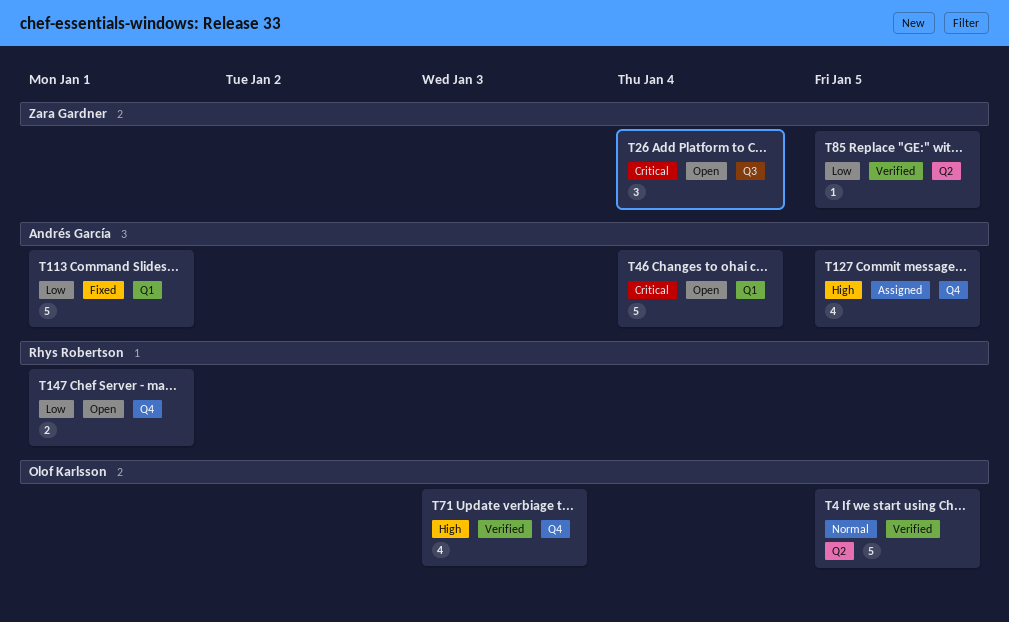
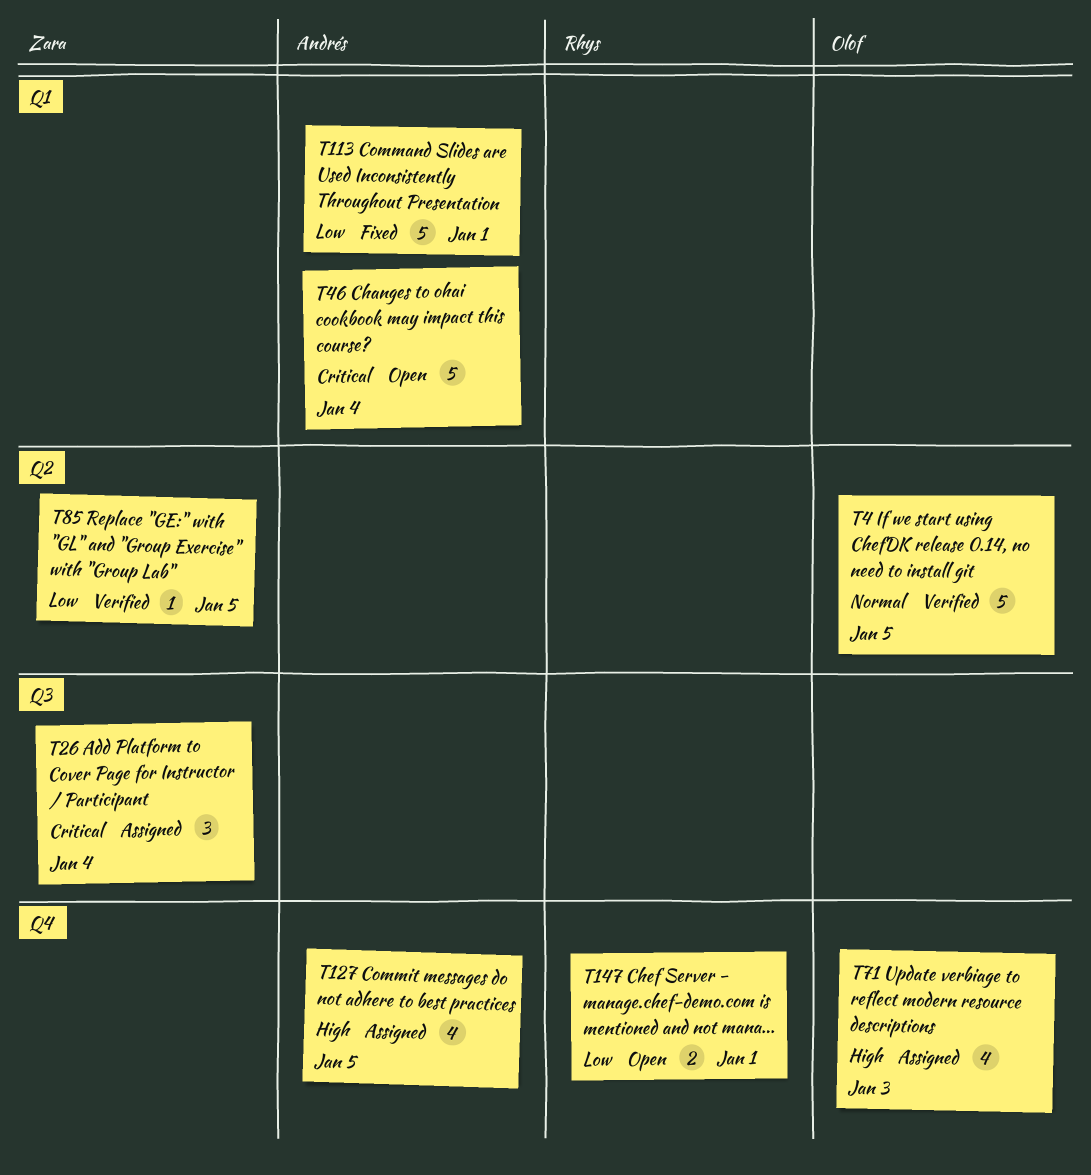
T26, status: Open -> Assigned
T71, status: Verified -> Assigned

